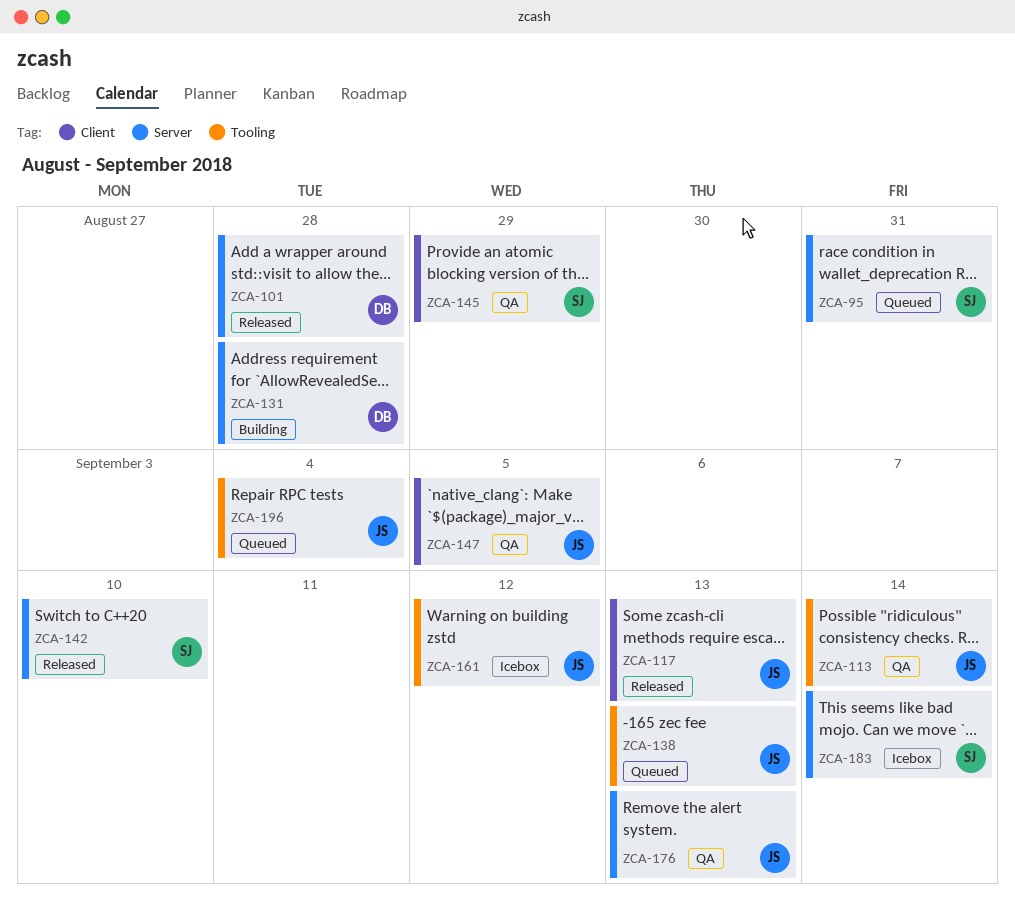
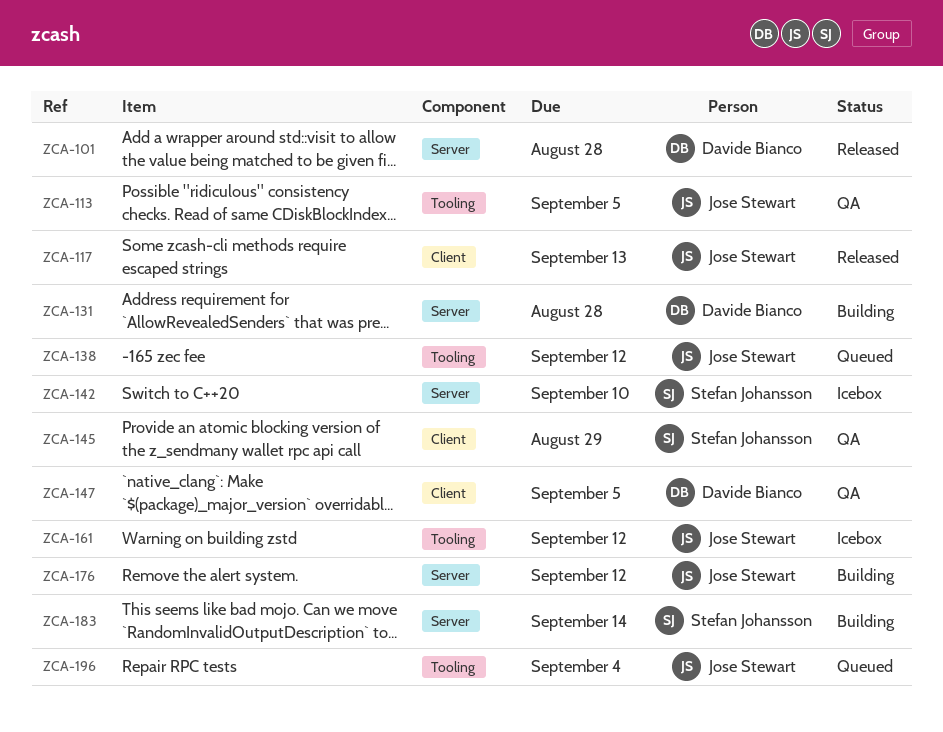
ZCA-95: present -> none
ZCA-113, due: Sep 14 -> Sep 5
ZCA-138, due: Sep 13 -> Sep 12
ZCA-142, status: Released -> Icebox
ZCA-147, owner: Jose Stewart -> Davide Bianco
ZCA-176, status: QA -> Building
ZCA-176, due: Sep 13 -> Sep 12
ZCA-183, status: Icebox -> Building

